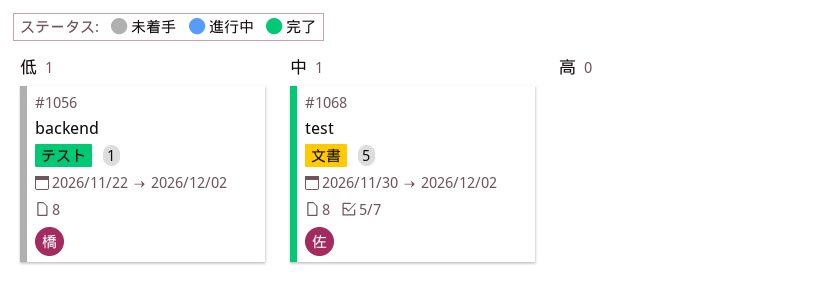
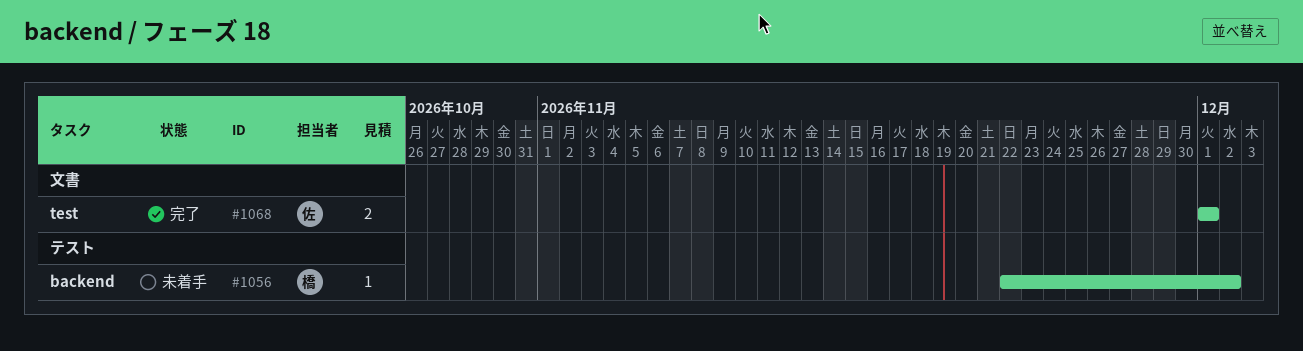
#1068, estimate: 5 -> 2
#1068, start: Nov 30 -> Dec 1
#1068, due: Dec 2 -> Dec 1

